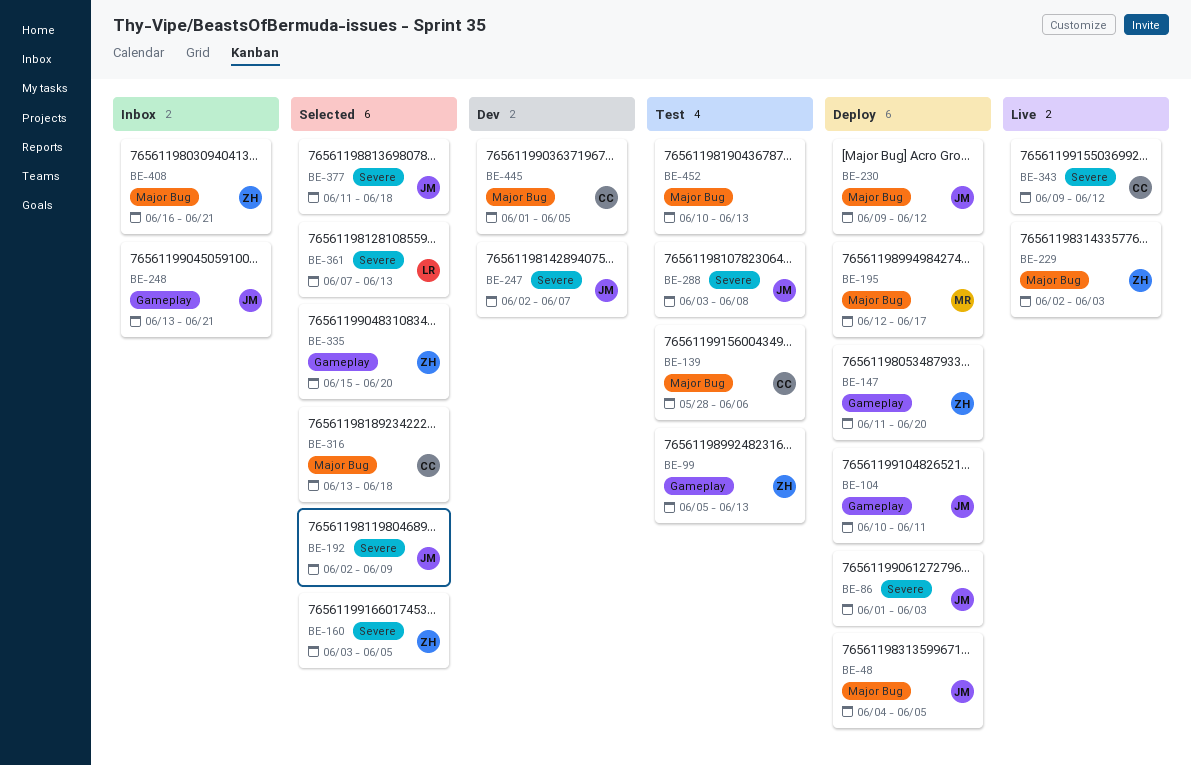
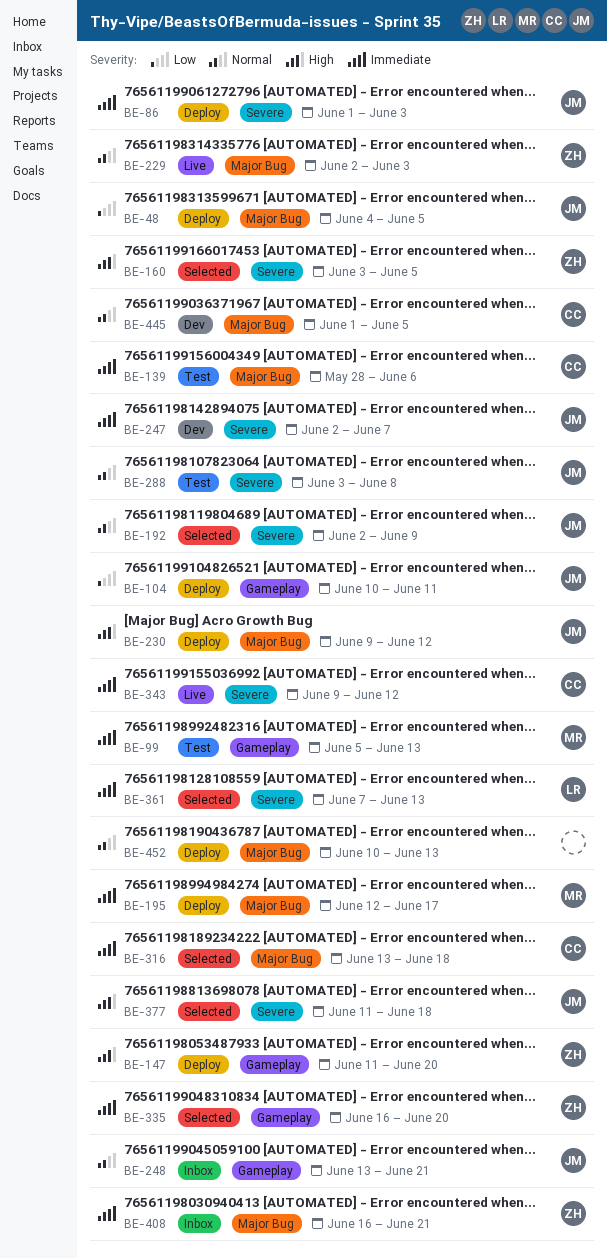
BE-99, owner: ZH -> MR
BE-335, start: Jun 15 -> Jun 16
BE-452, status: Test -> Deploy

